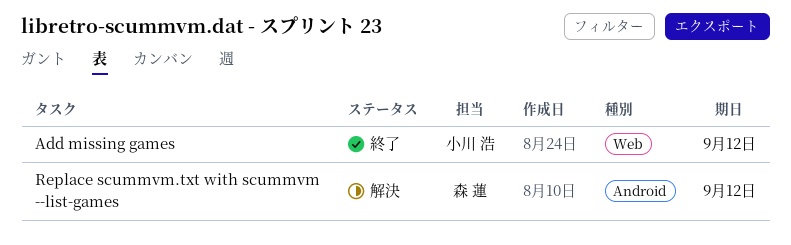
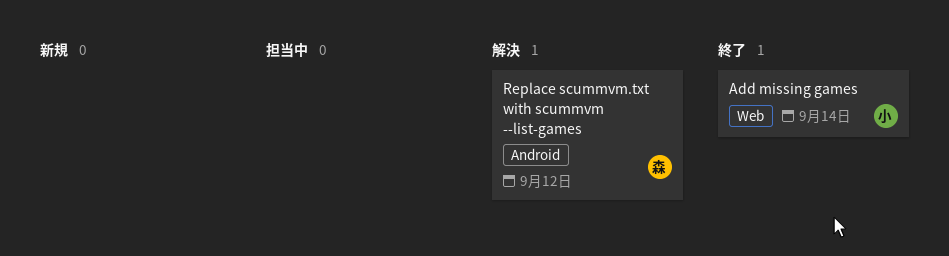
Add missing games, due: Sep 12 -> Sep 14

